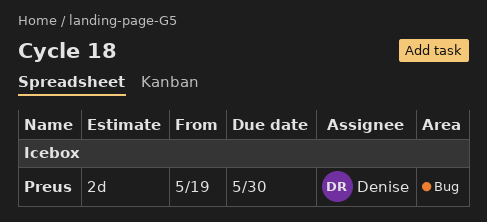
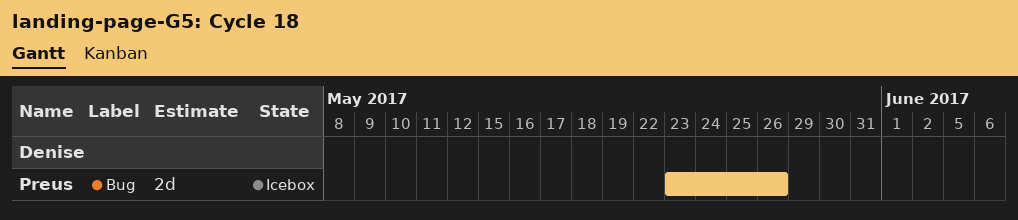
Preus, start: May 19 -> May 23
Preus, due: May 30 -> May 26

